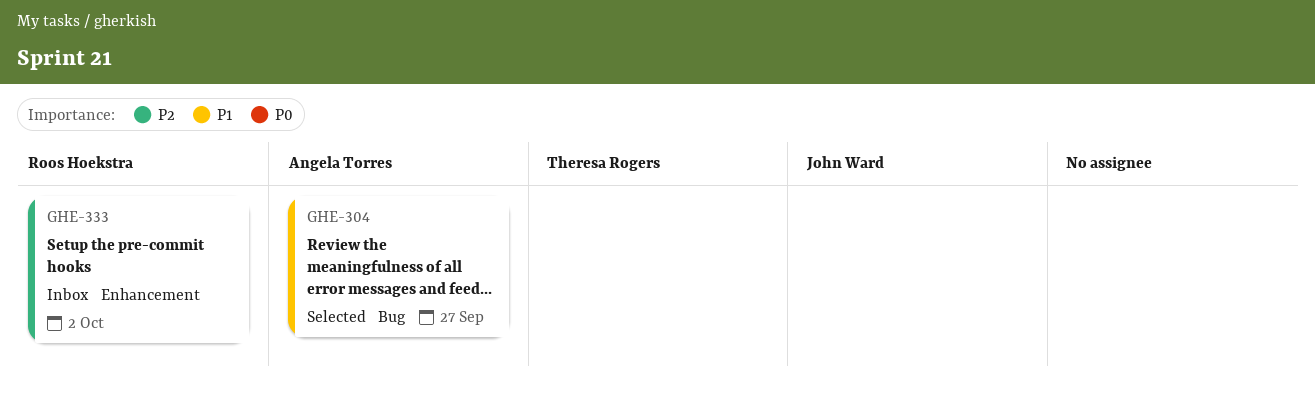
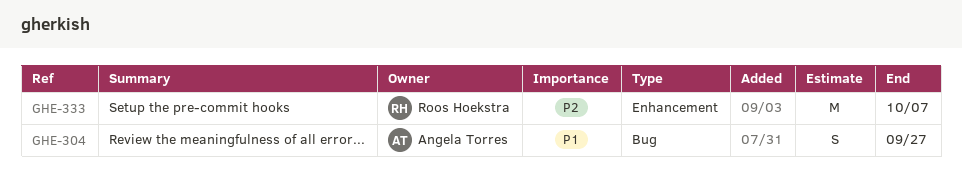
GHE-333, due: Oct 2 -> Oct 7

